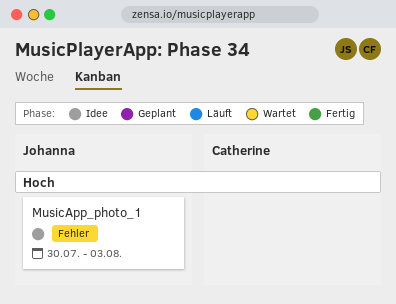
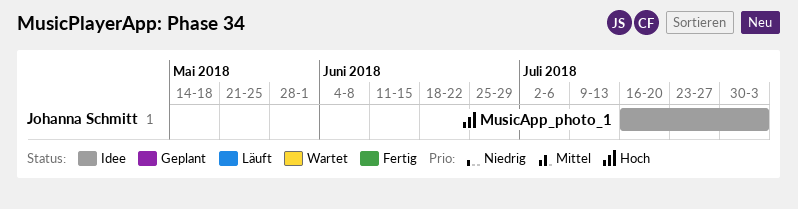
MusicApp_photo_1, start: Jul 30 -> Jul 16

